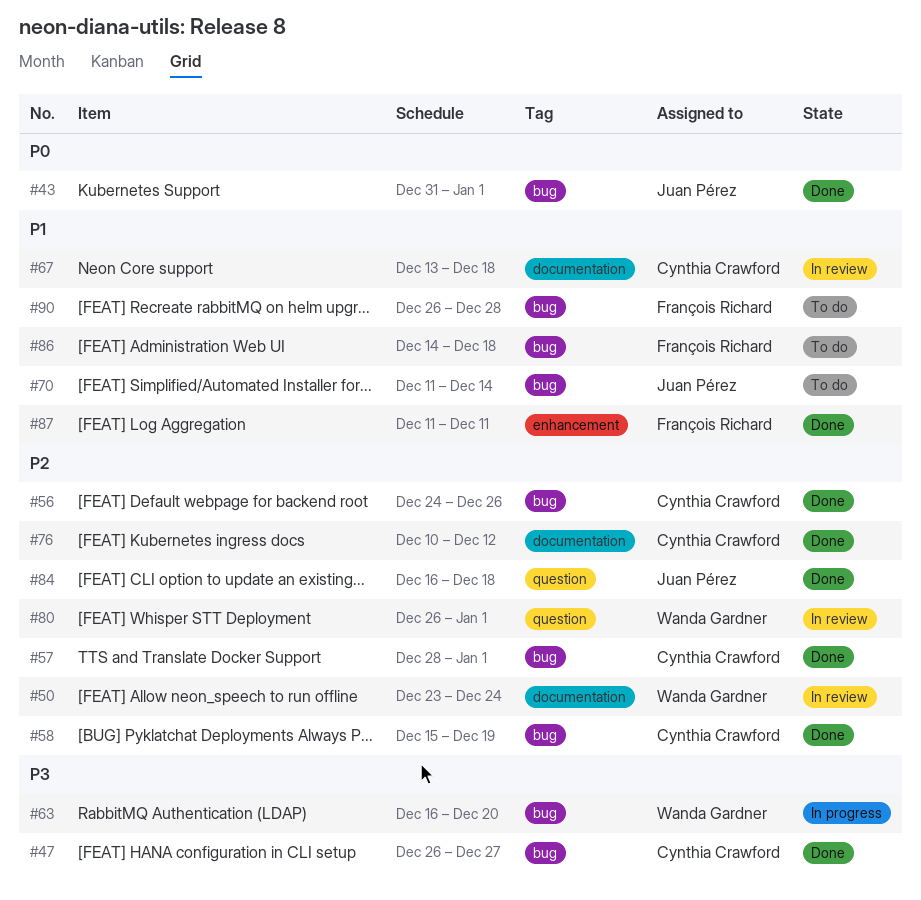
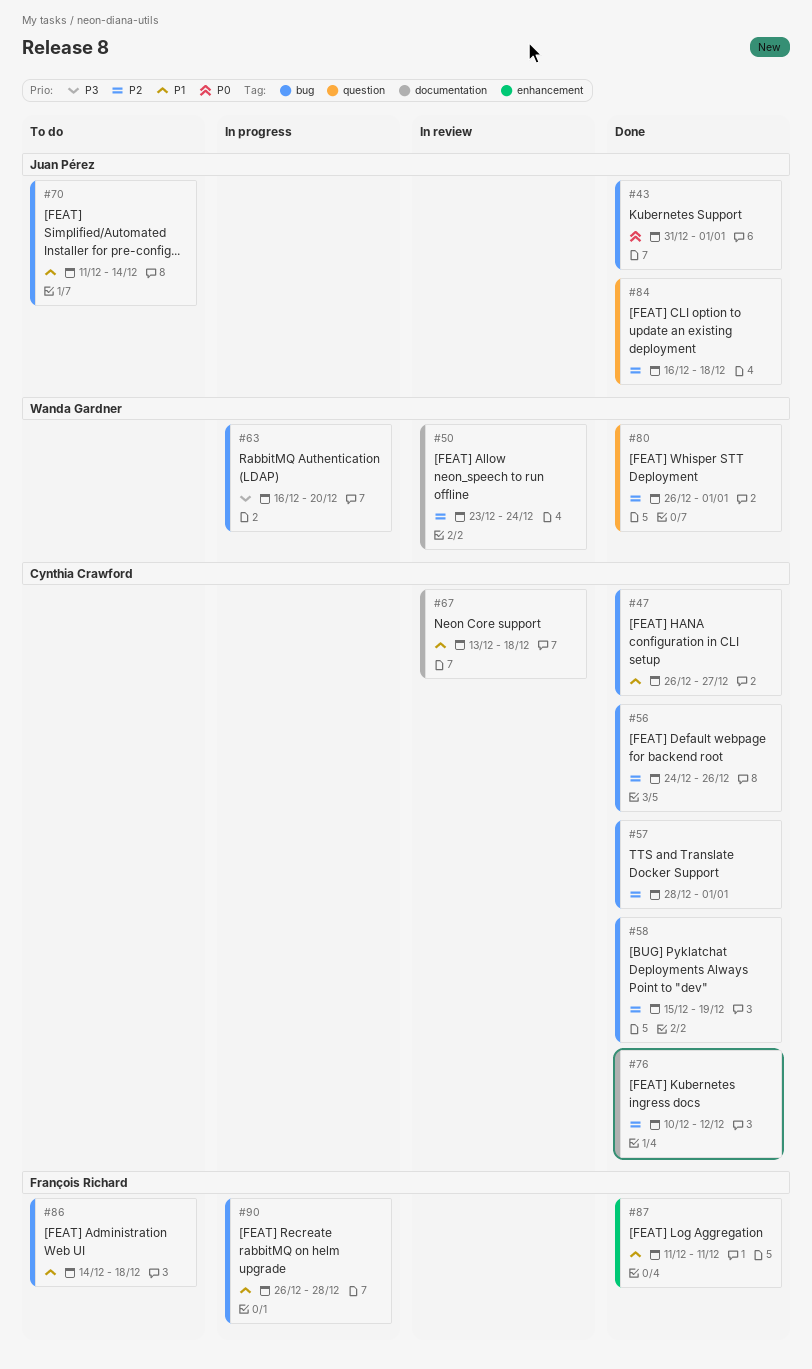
#47, priority: P3 -> P1
#80, status: In review -> Done
#90, status: To do -> In progress

